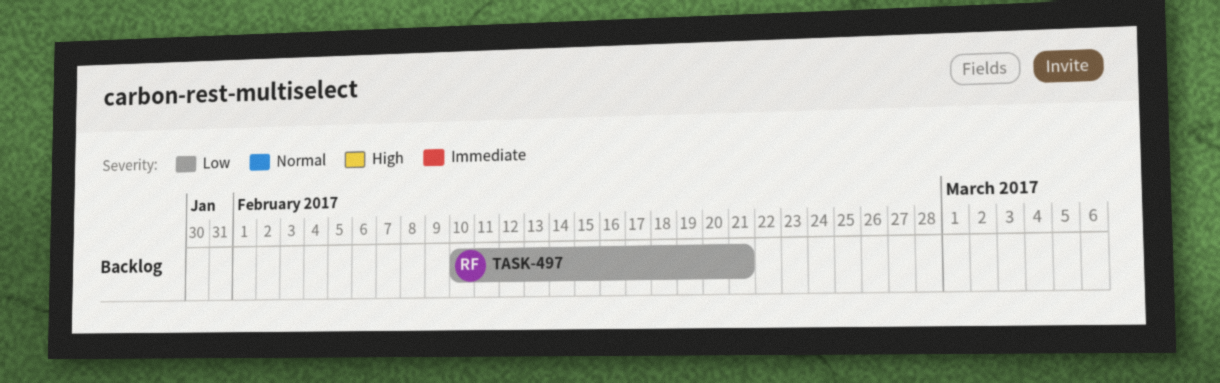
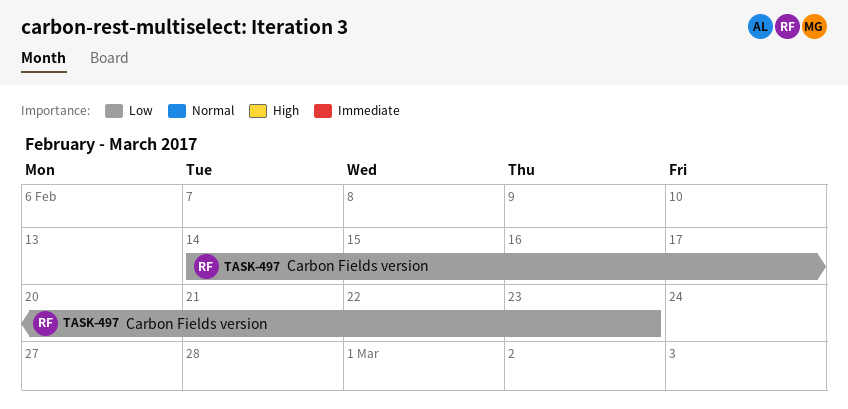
TASK-497, start: Feb 10 -> Feb 14
TASK-497, due: Feb 21 -> Feb 23

